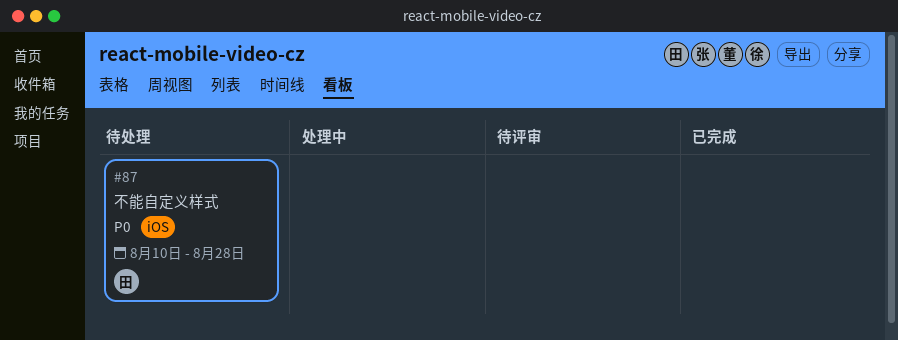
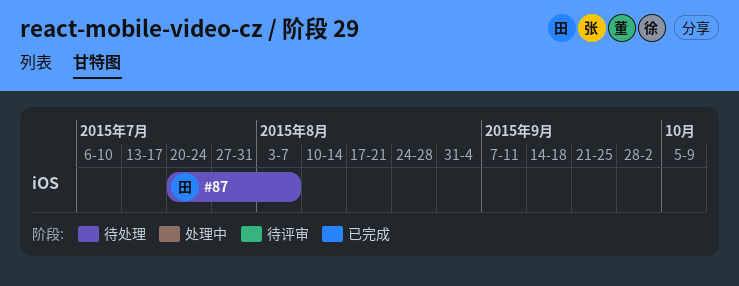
#87, start: Aug 10 -> Jul 20
#87, due: Aug 28 -> Aug 7

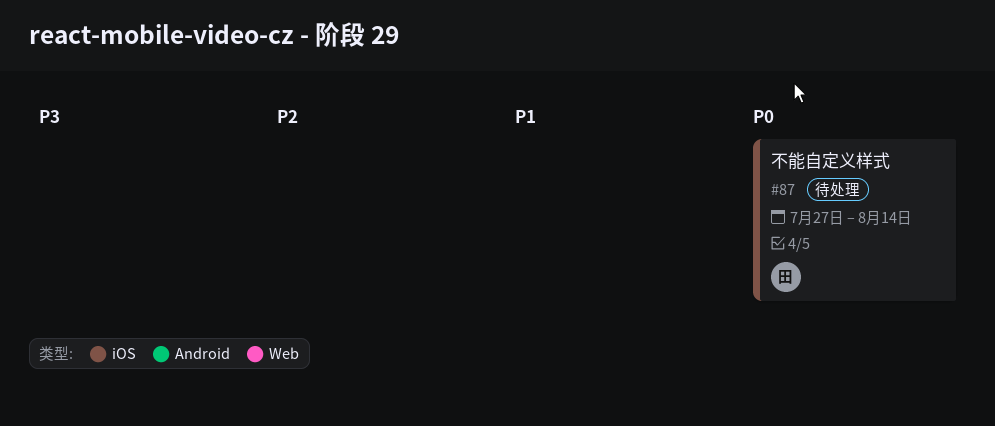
#87, start: Jul 20 -> Jul 27
#87, due: Aug 7 -> Aug 14

